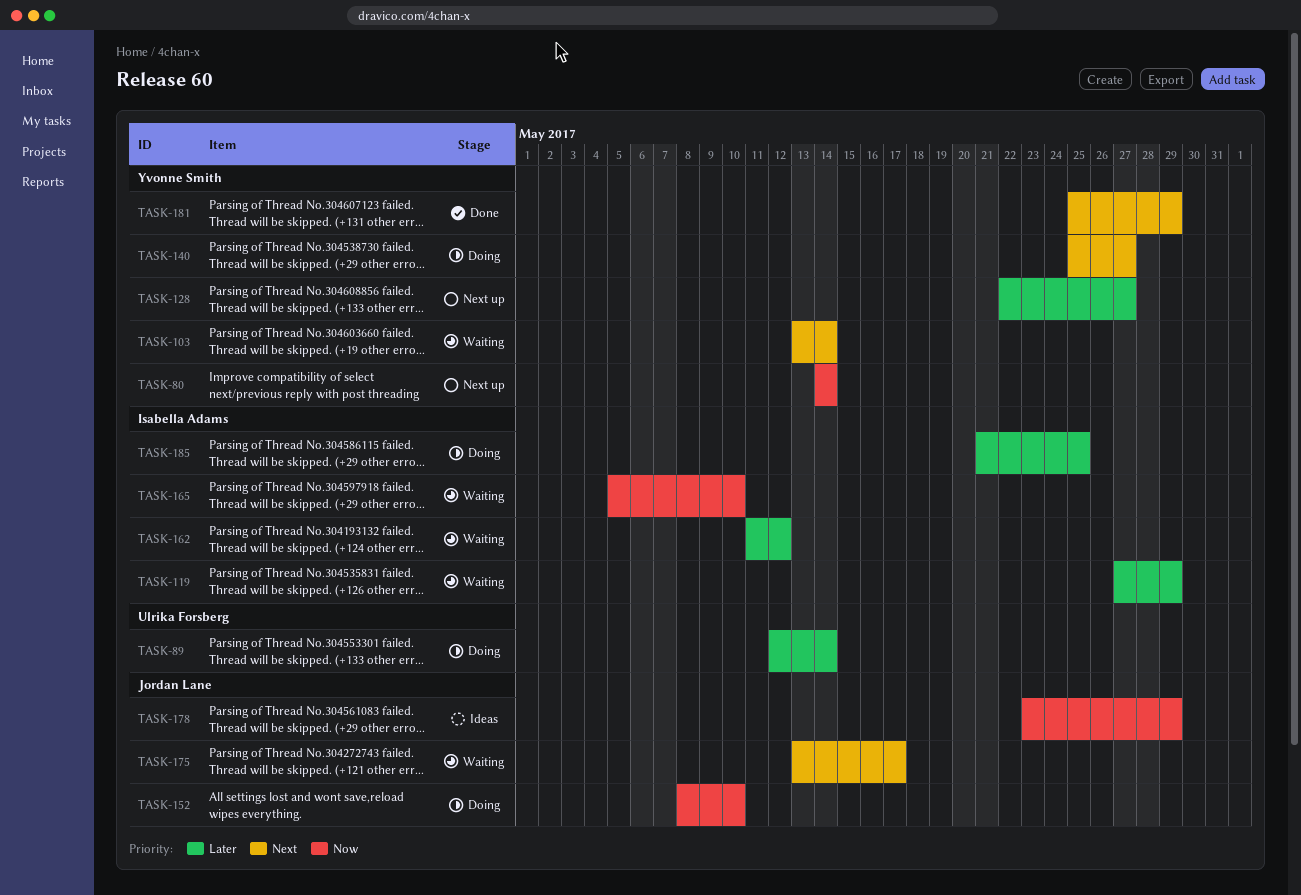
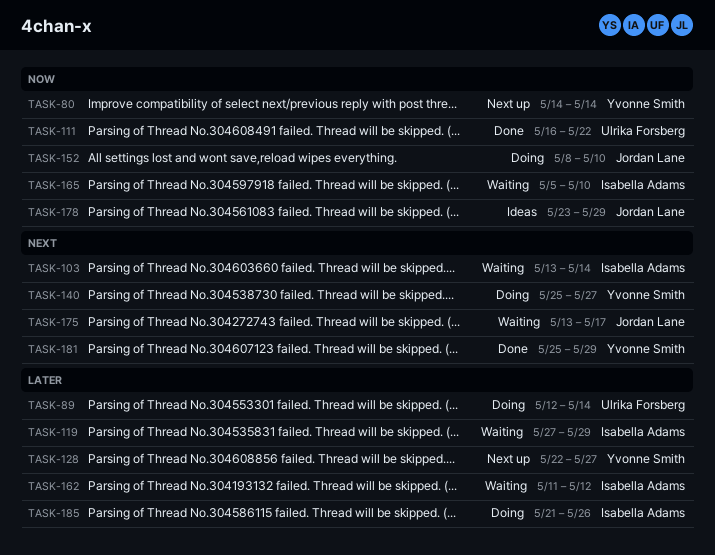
TASK-103, owner: Yvonne Smith -> Isabella Adams
TASK-111: none -> present
TASK-185, due: May 25 -> May 26

